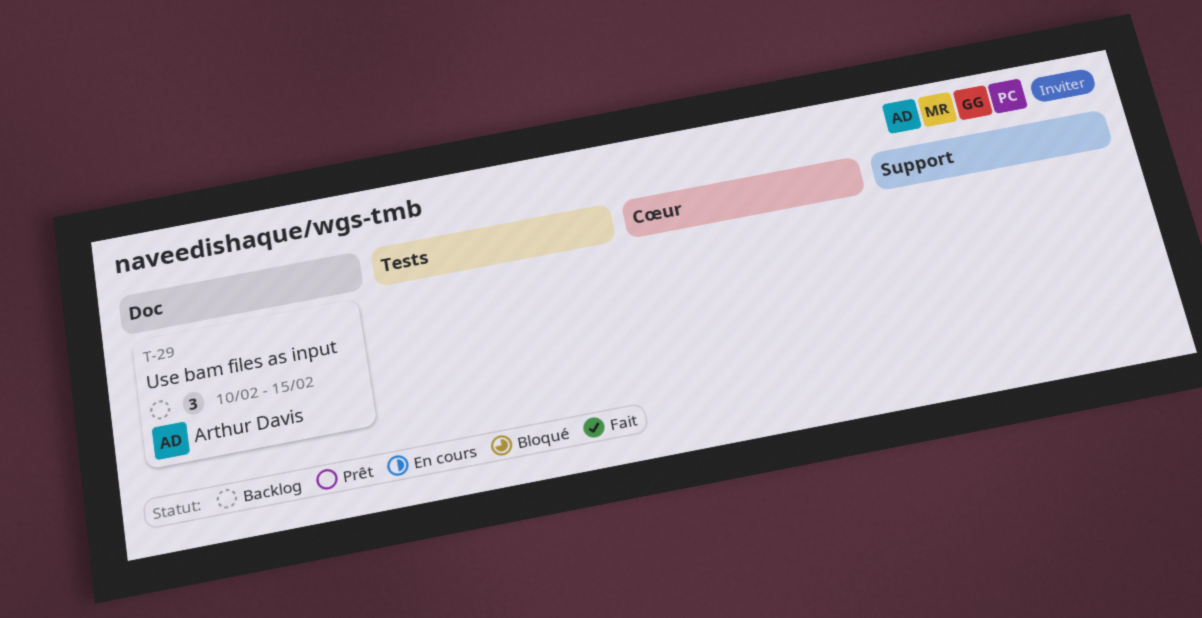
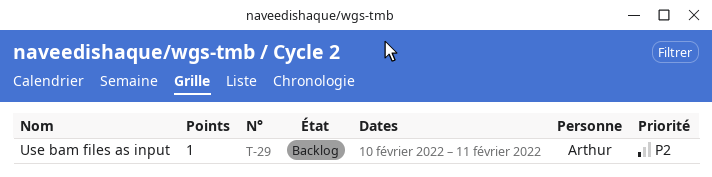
T-29, estimate: 3 -> 1
T-29, due: Feb 15 -> Feb 11

